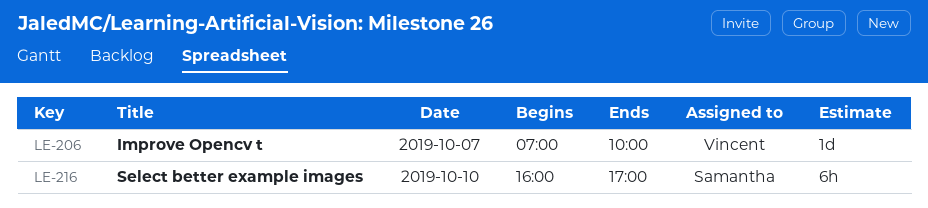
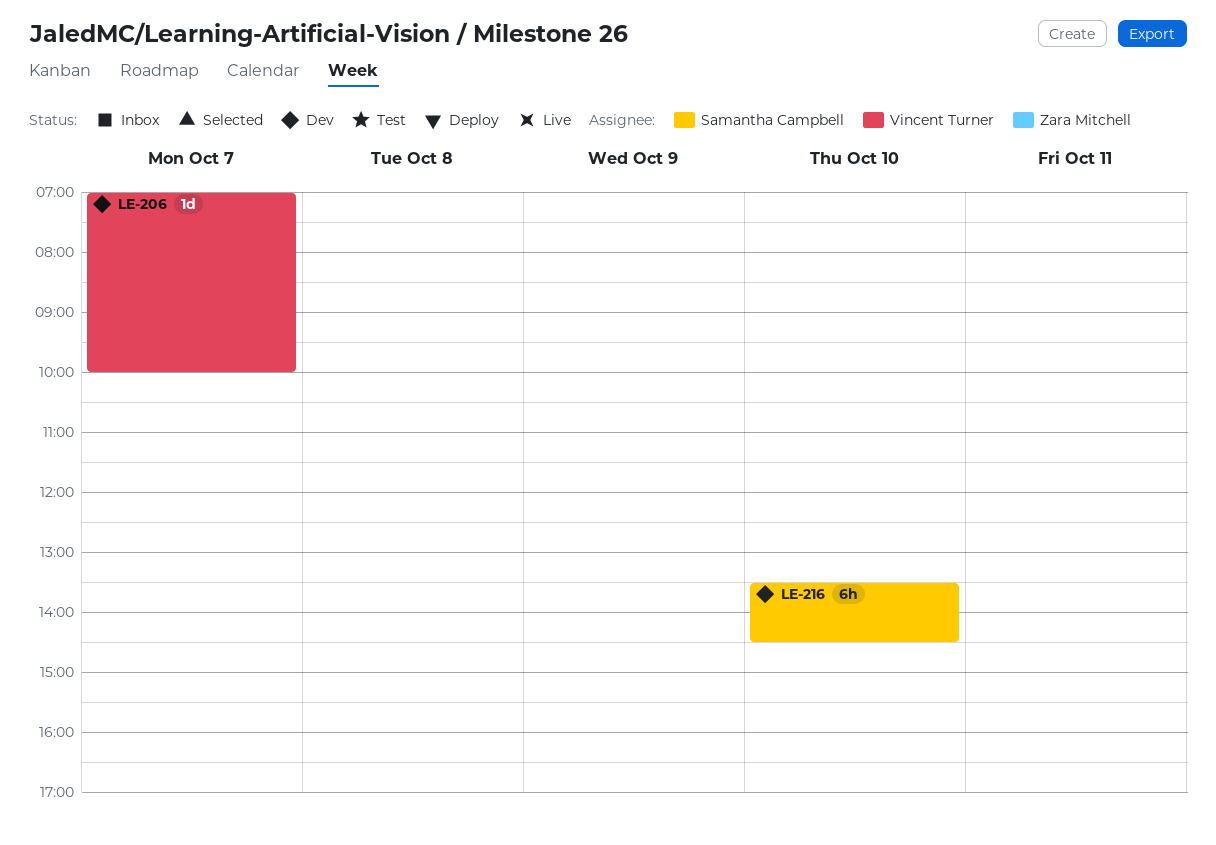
LE-216, begins: 16:00 -> 13:30
LE-216, ends: 17:00 -> 14:30

